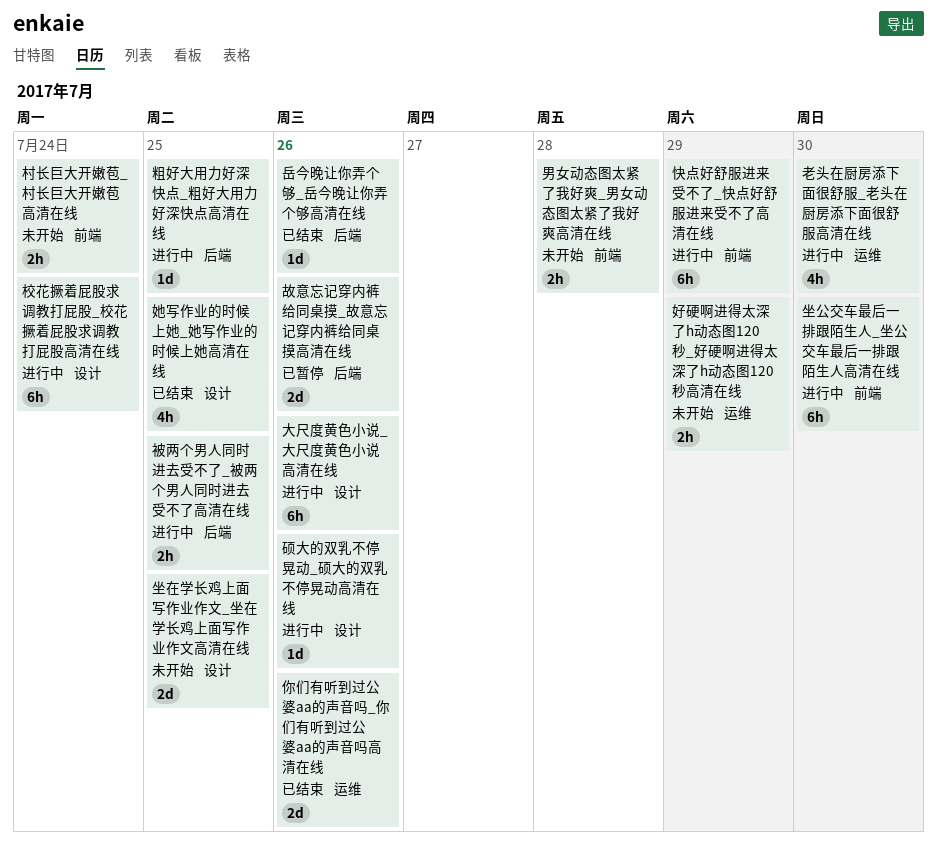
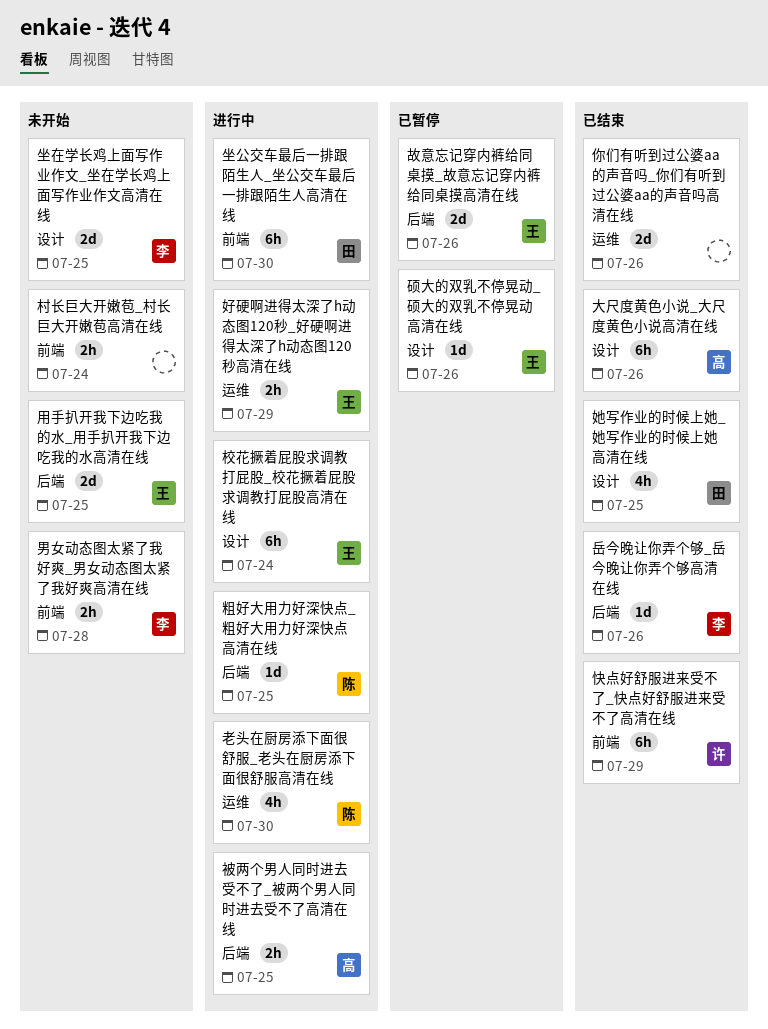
大尺度黄色小说_大尺度黄色小说高清在线, status: 进行中 -> 已结束
好硬啊进得太深了h动态图120秒_好硬啊进得太深了h动态图120秒高清在线, status: 未开始 -> 进行中
快点好舒服进来受不了_快点好舒服进来受不了高清在线, status: 进行中 -> 已结束
用手扒开我下边吃我的水_用手扒开我下边吃我的水高清在线: none -> present
硕大的双乳不停晃动_硕大的双乳不停晃动高清在线, status: 进行中 -> 已暂停

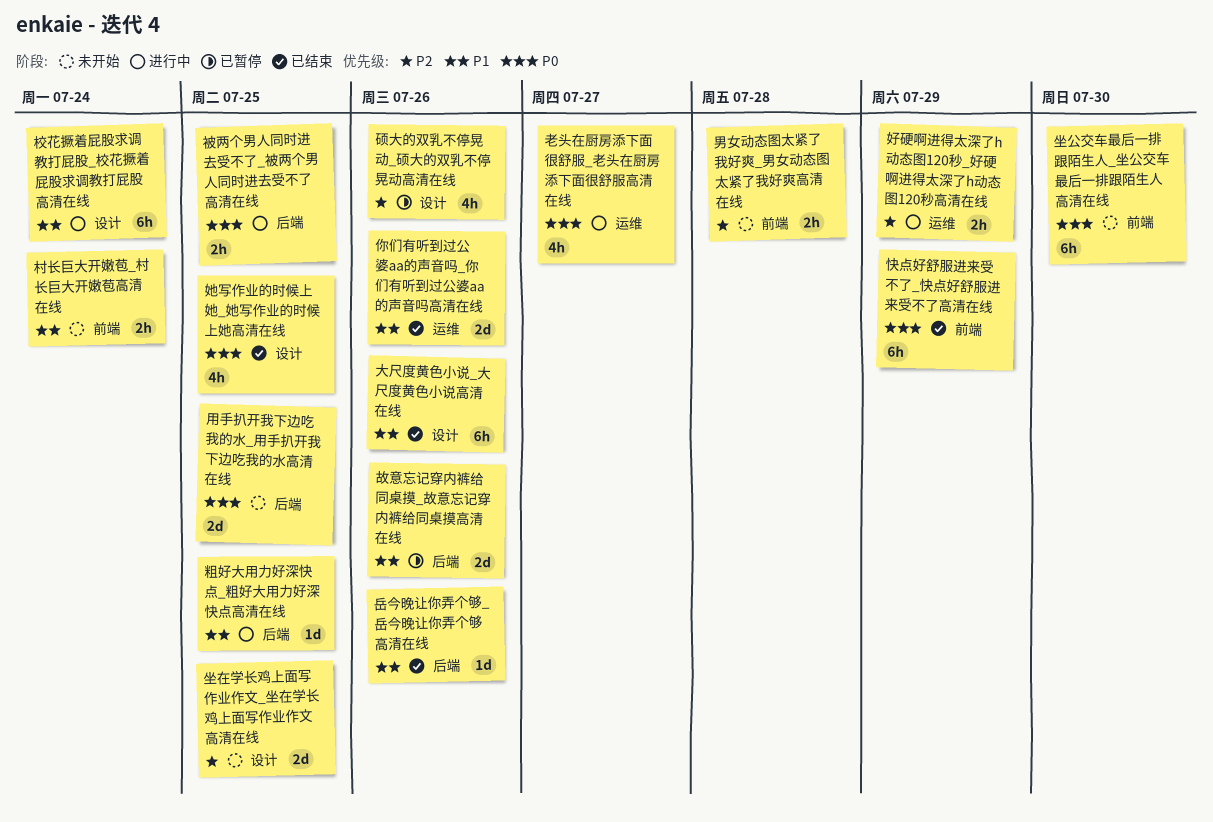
坐公交车最后一排跟陌生人_坐公交车最后一排跟陌生人高清在线, status: 进行中 -> 未开始
硕大的双乳不停晃动_硕大的双乳不停晃动高清在线, estimate: 1d -> 4h
老头在厨房添下面很舒服_老头在厨房添下面很舒服高清在线, due: Jul 30 -> Jul 27

